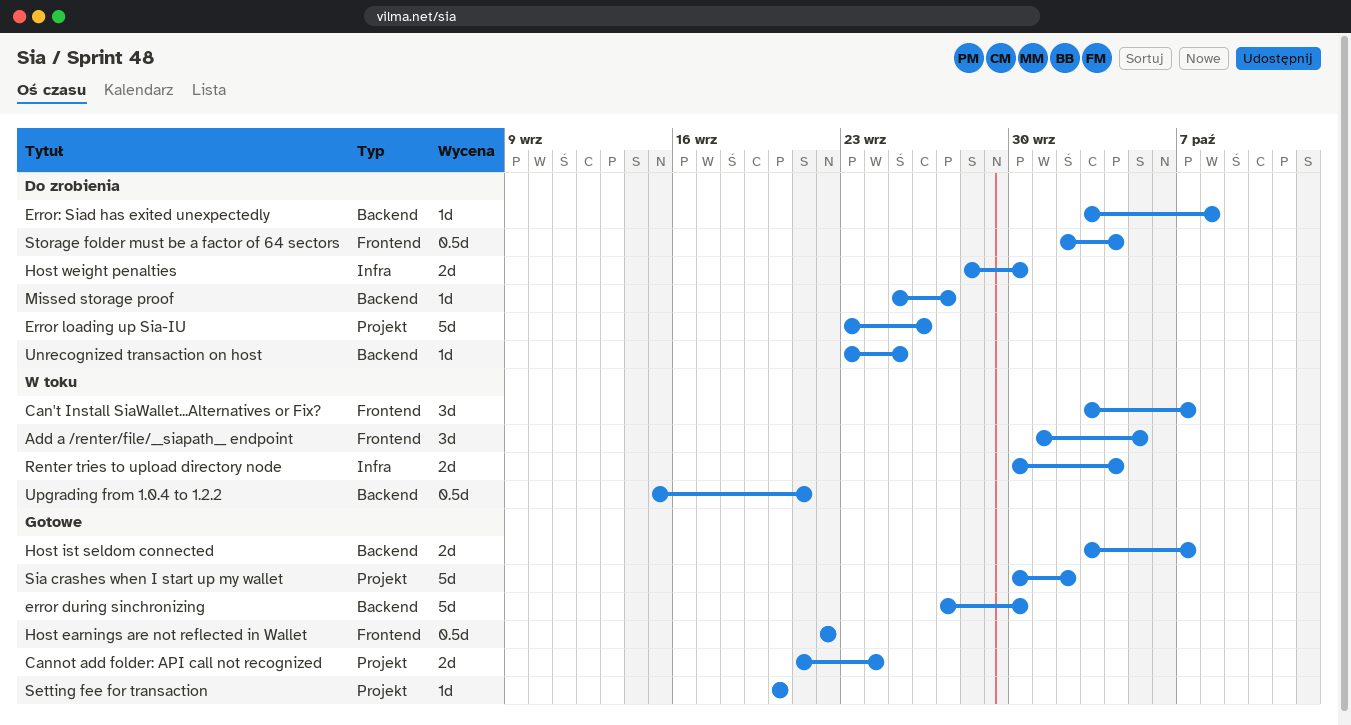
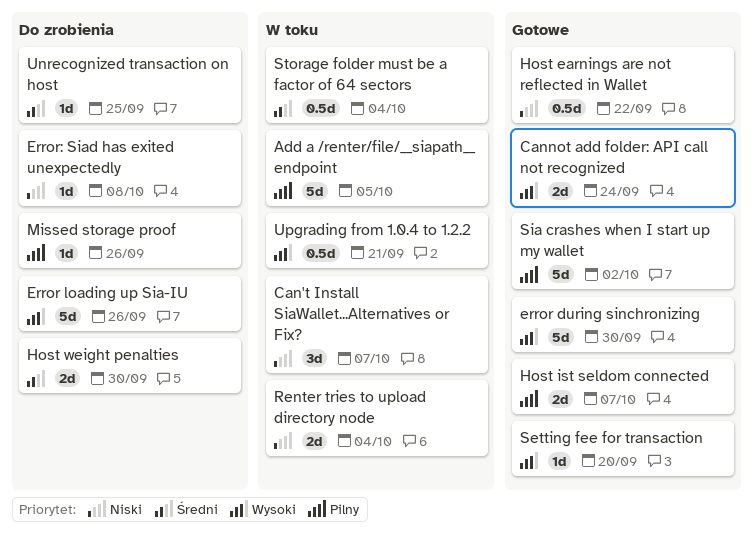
Add a /renter/file/__siapath__ endpoint, estimate: 3d -> 5d
Missed storage proof, due: Sep 27 -> Sep 26
Storage folder must be a factor of 64 sectors, status: Do zrobienia -> W toku

